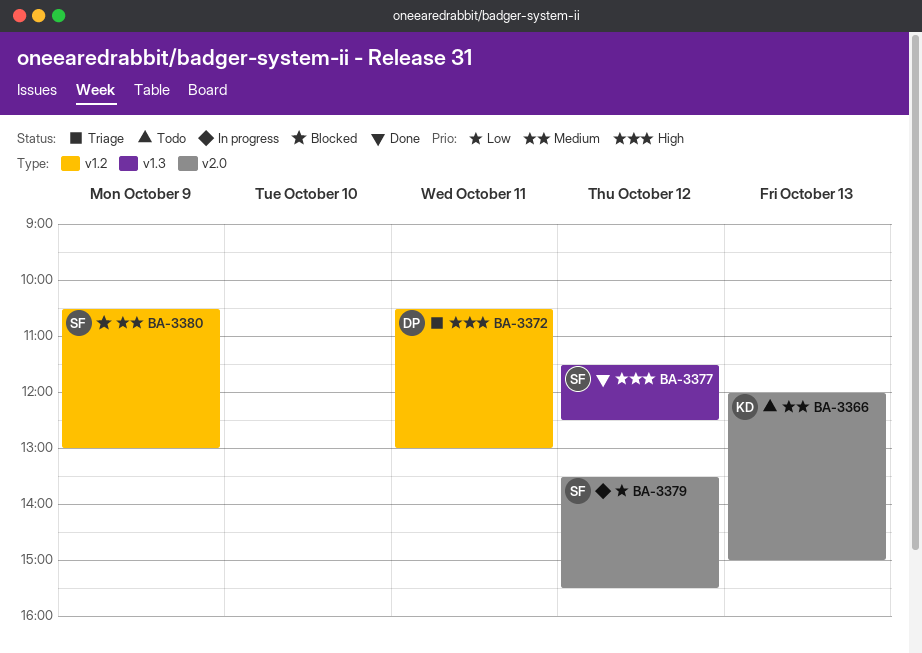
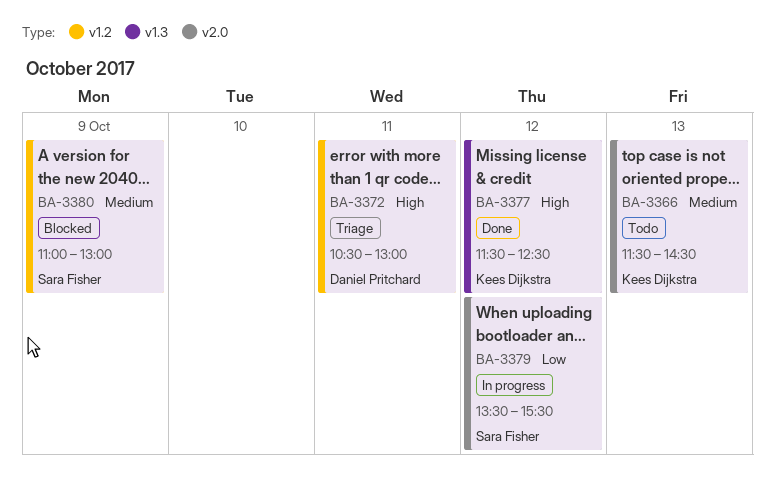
BA-3366, begins: 12:00 -> 11:30
BA-3366, ends: 15:00 -> 14:30
BA-3377, owner: Sara Fisher -> Kees Dijkstra
BA-3380, begins: 10:30 -> 11:00

